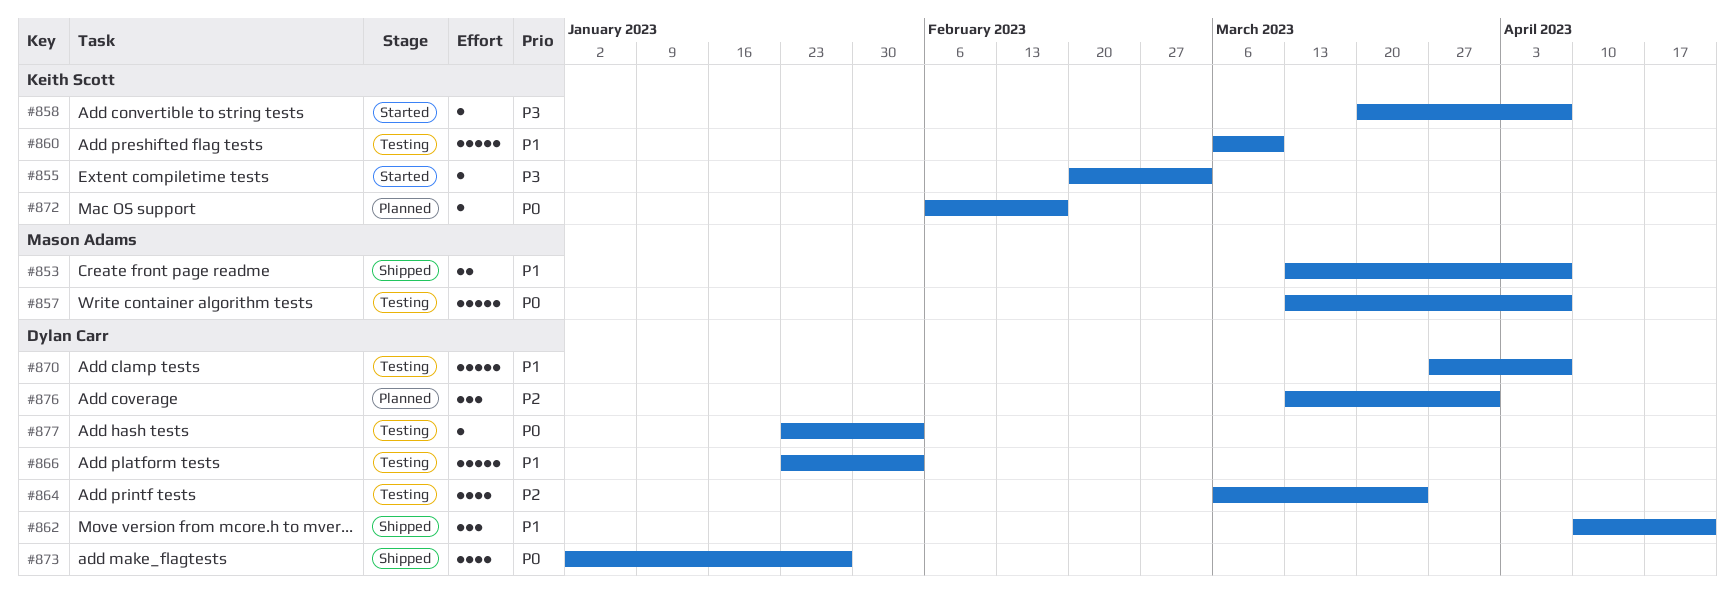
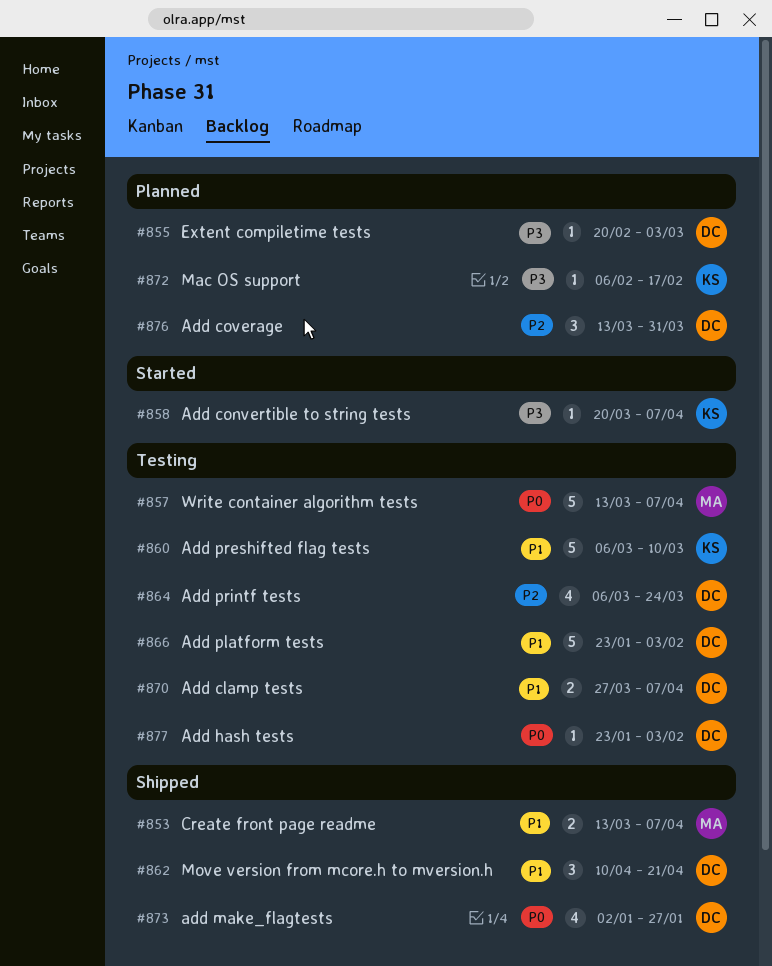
#855, status: Started -> Planned
#855, owner: Keith Scott -> Dylan Carr
#870, estimate: 5 -> 2
#872, priority: P0 -> P3

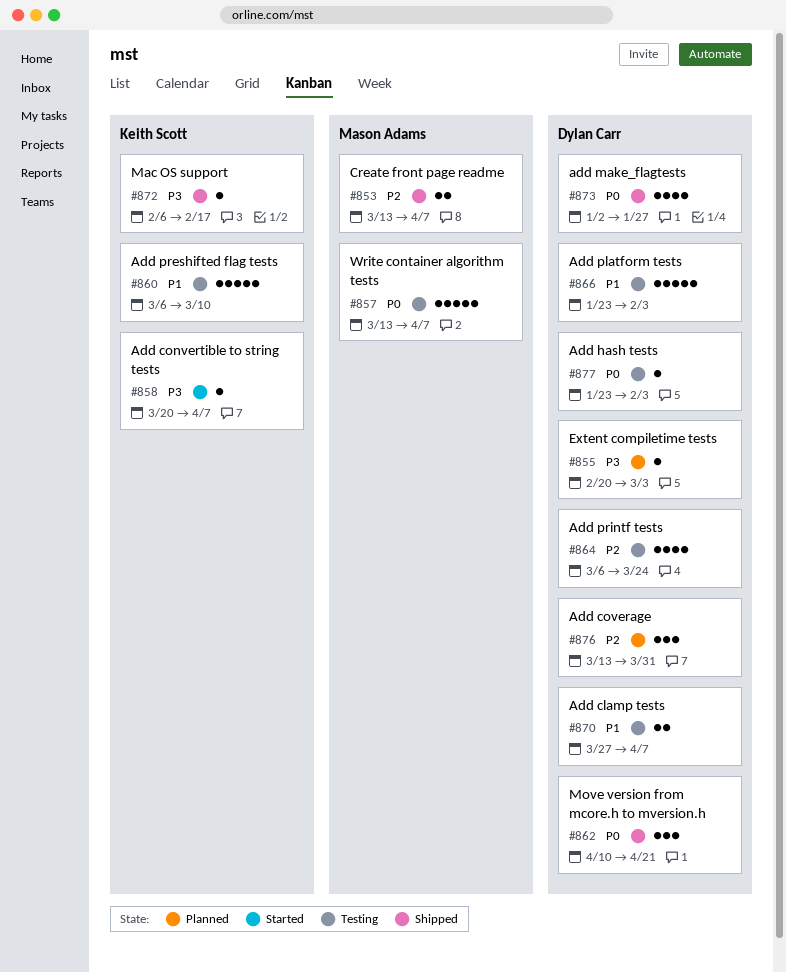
#853, priority: P1 -> P2
#862, priority: P1 -> P0
#872, status: Planned -> Shipped

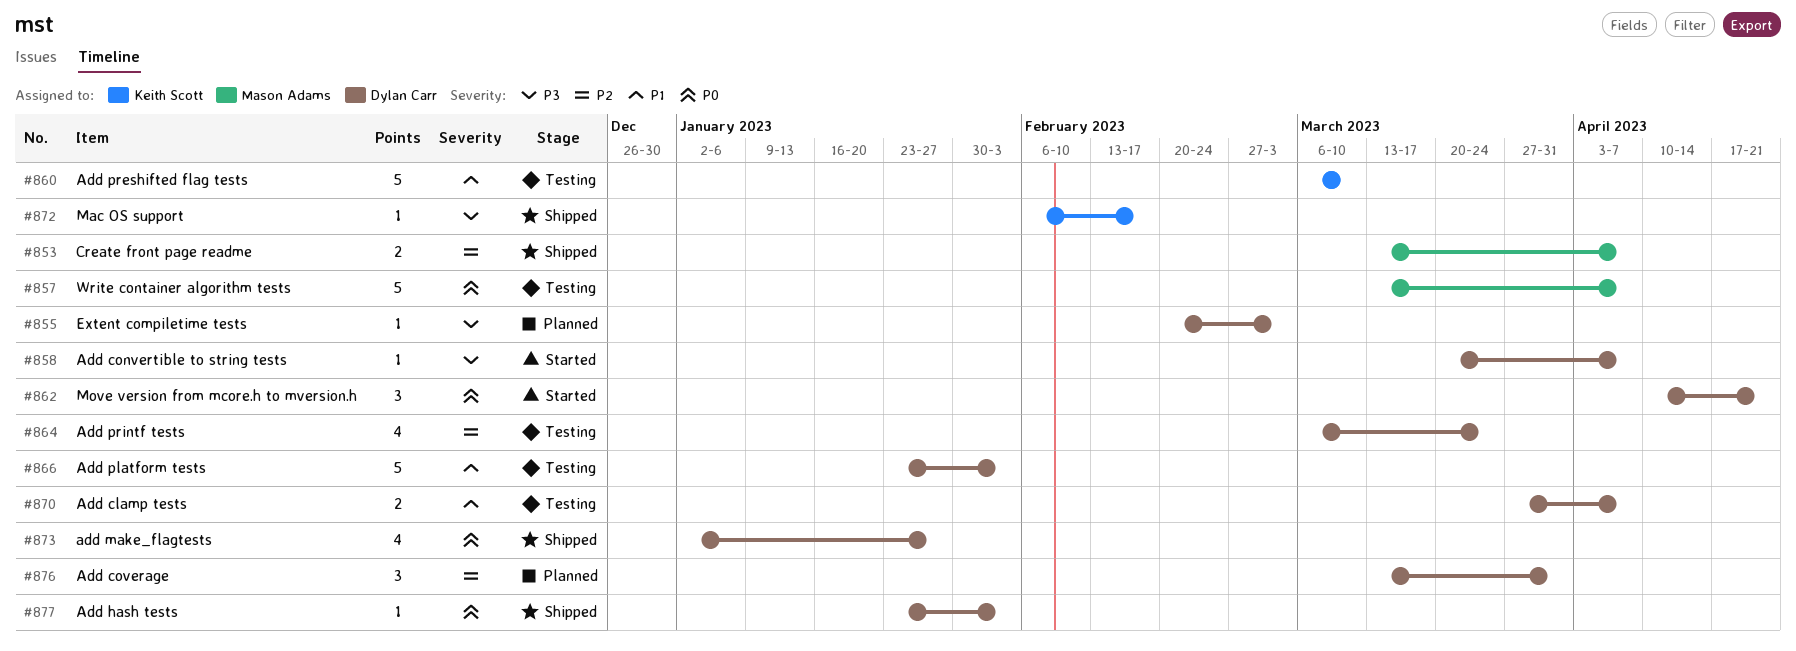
#858, owner: Keith Scott -> Dylan Carr
#862, status: Shipped -> Started
#877, status: Testing -> Shipped

